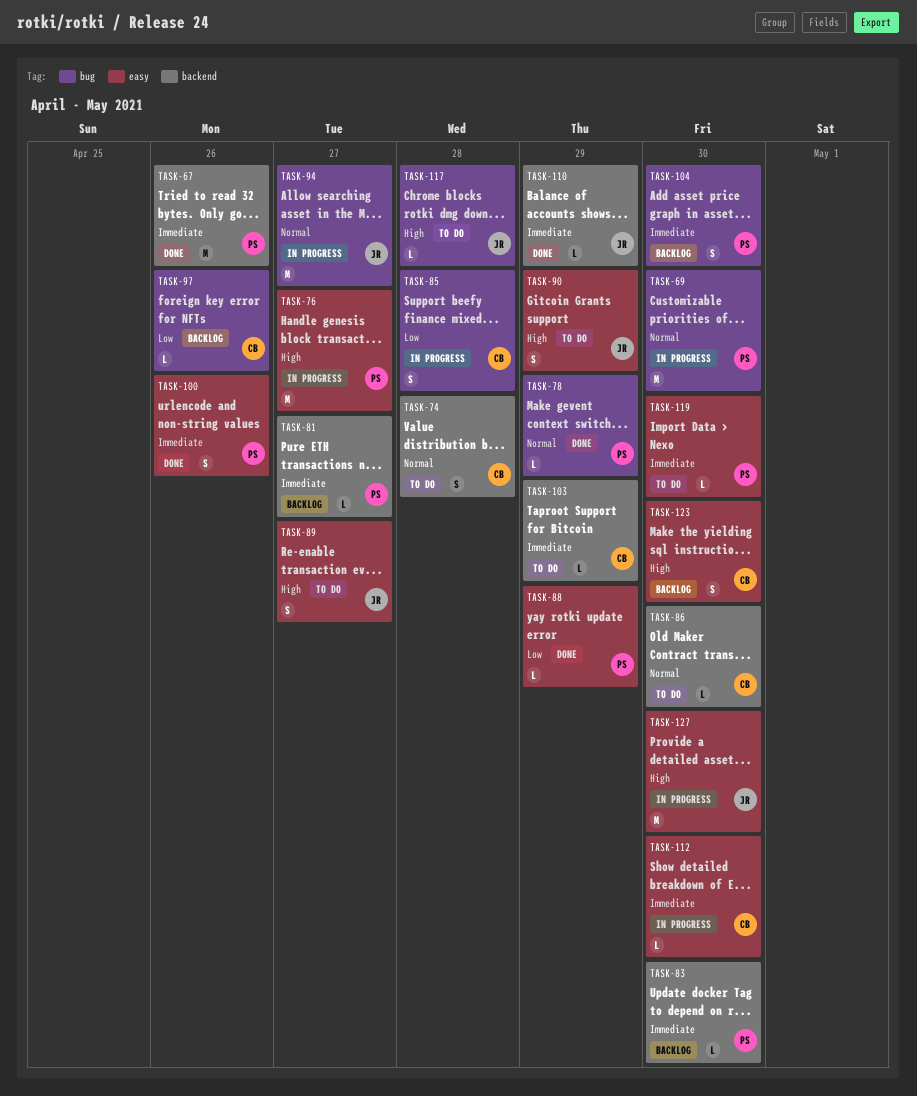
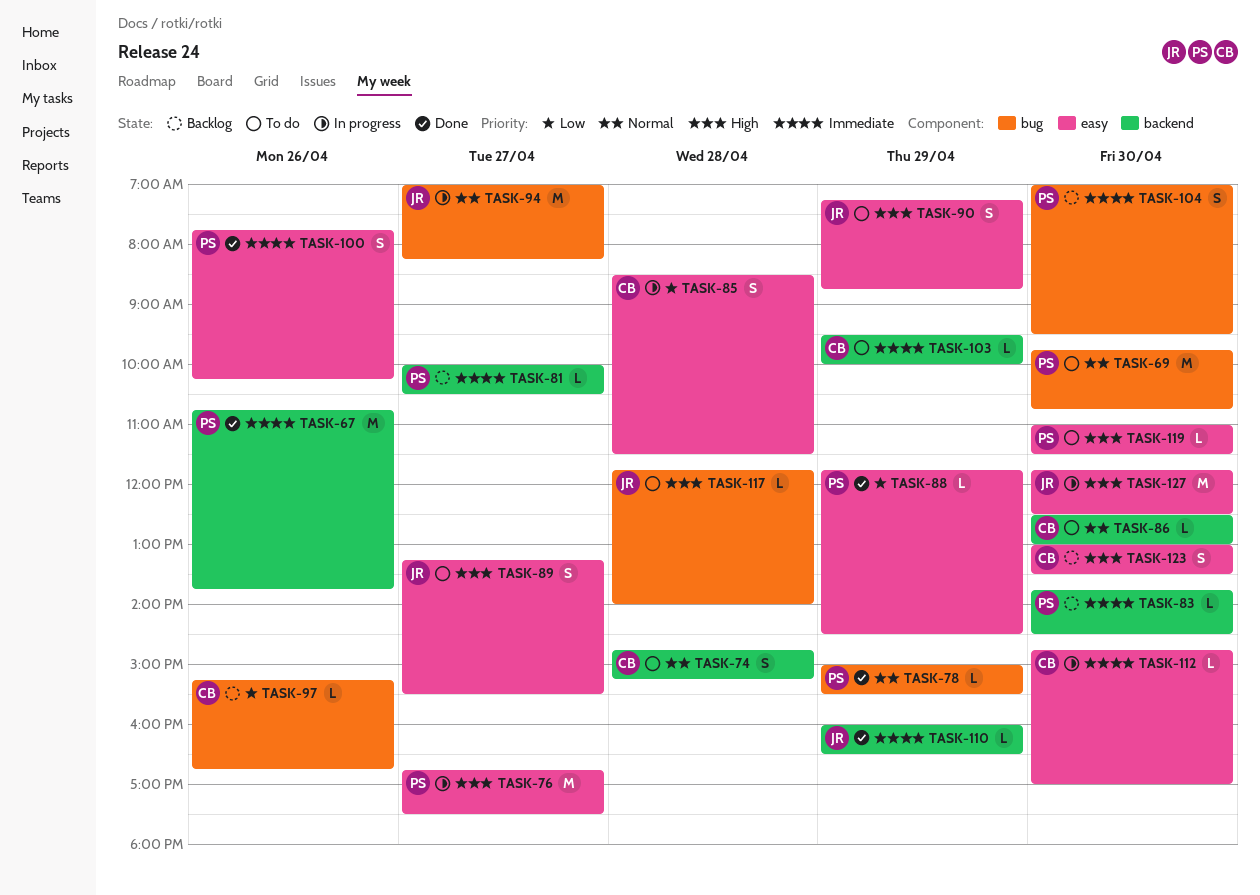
TASK-69, status: In progress -> To do
TASK-85, label: bug -> easy
TASK-119, priority: Immediate -> High

